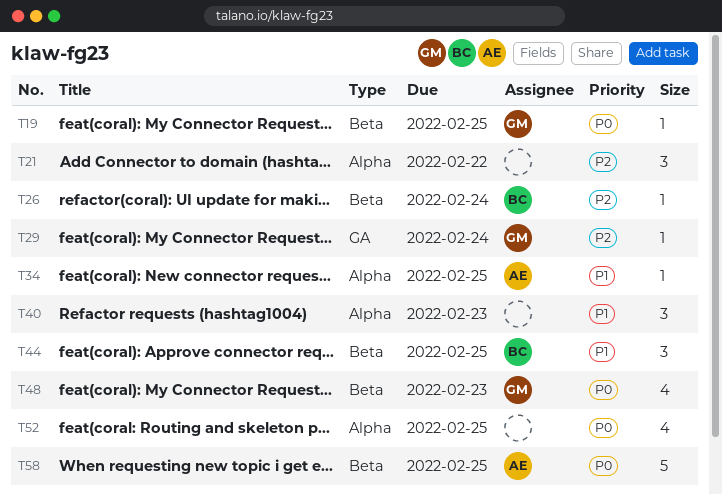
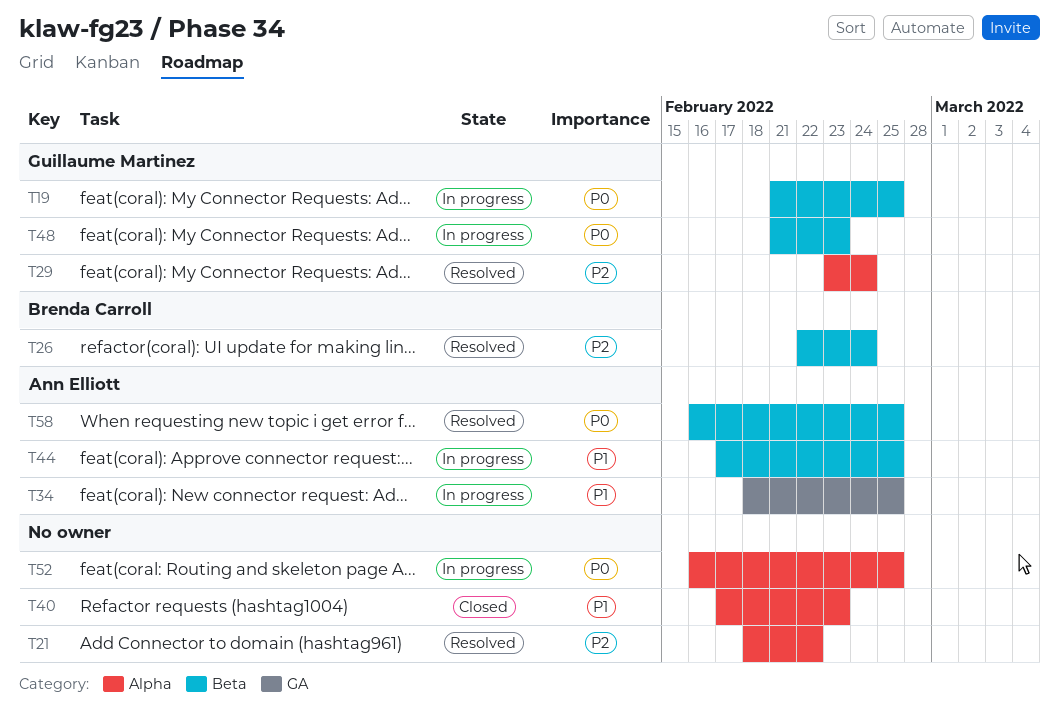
T29, label: GA -> Alpha
T34, label: Alpha -> GA
T44, owner: Brenda Carroll -> Ann Elliott

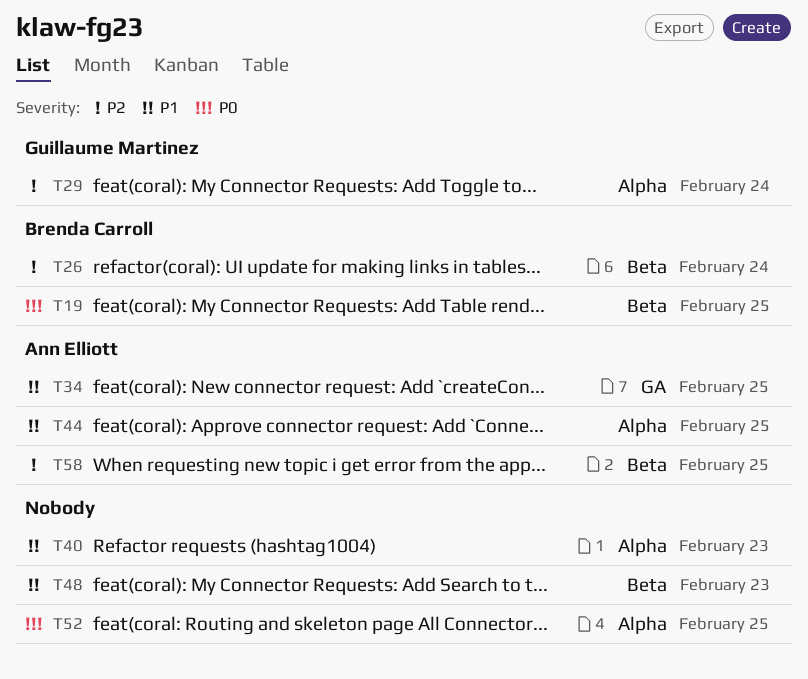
T19, owner: Guillaume Martinez -> Brenda Carroll
T21: present -> none
T44, label: Beta -> Alpha
T48, owner: Guillaume Martinez -> none
T48, priority: P0 -> P1
T58, priority: P0 -> P2

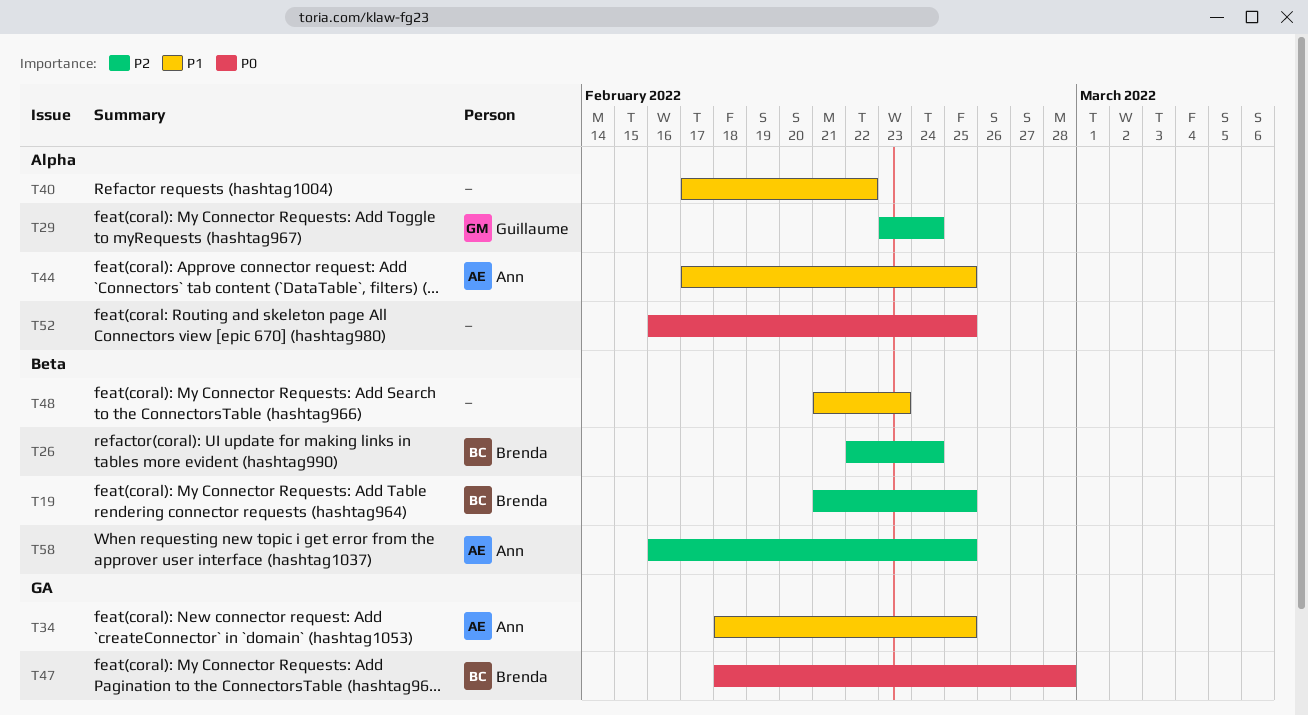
T19, priority: P0 -> P2
T40, due: Feb 23 -> Feb 22
T47: none -> present

